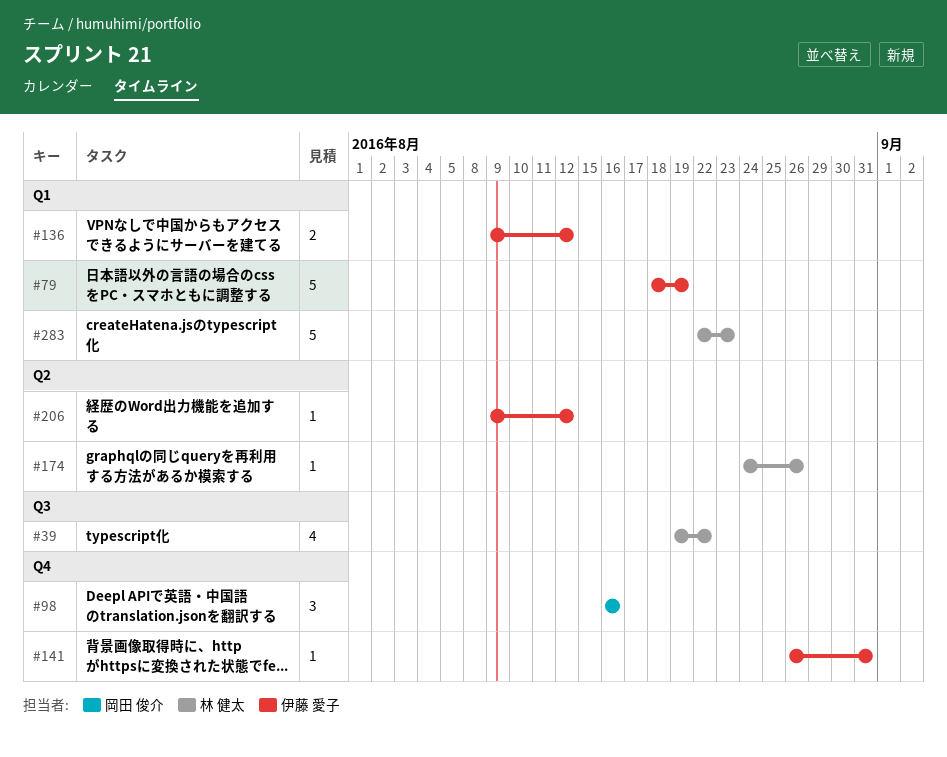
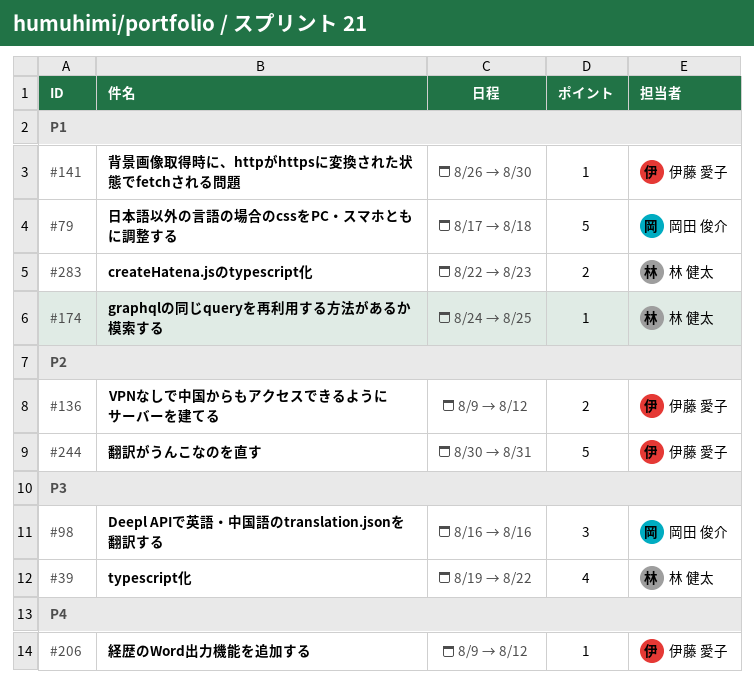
#79, owner: 伊藤 愛子 -> 岡田 俊介
#79, start: Aug 18 -> Aug 17
#79, due: Aug 19 -> Aug 18
#141, due: Aug 31 -> Aug 30
#174, due: Aug 26 -> Aug 25
#244: none -> present
#283, estimate: 5 -> 2

